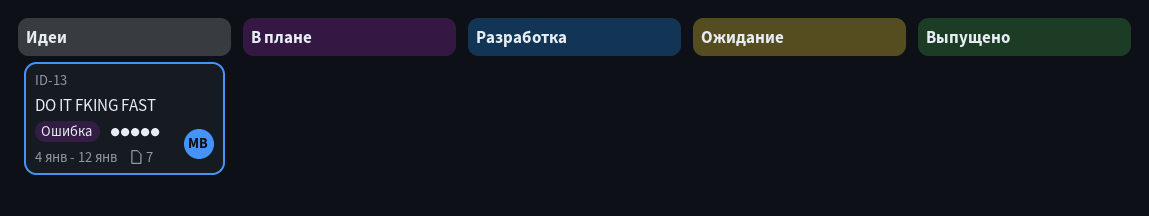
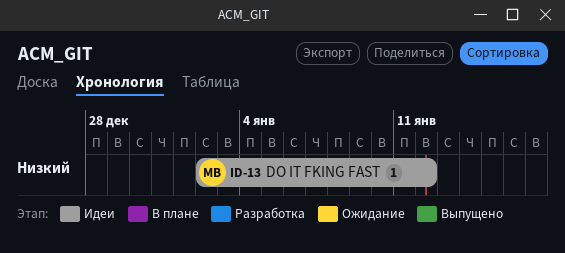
ID-13, estimate: 5 -> 1
ID-13, start: Jan 4 -> Jan 2

